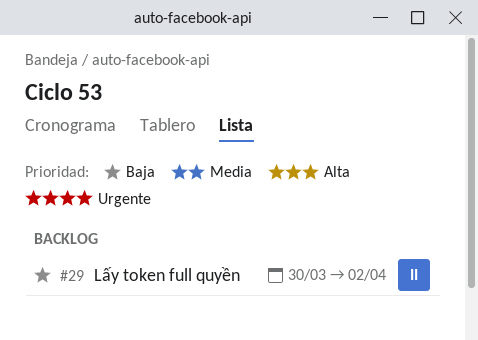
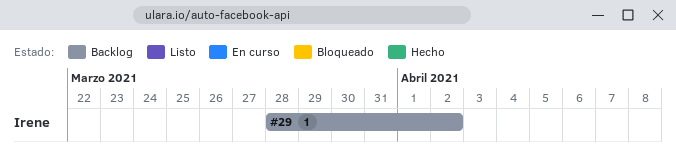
#29, start: Mar 30 -> Mar 28

